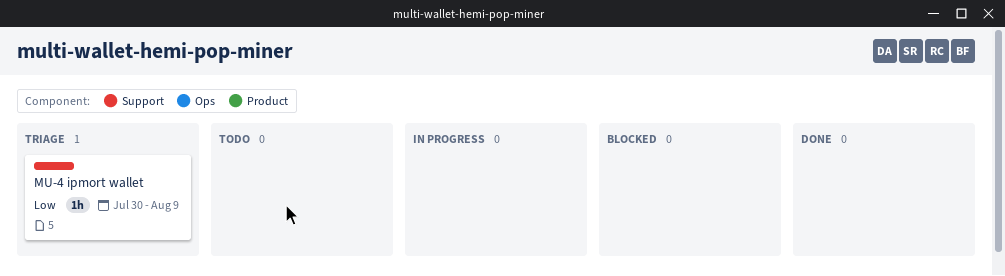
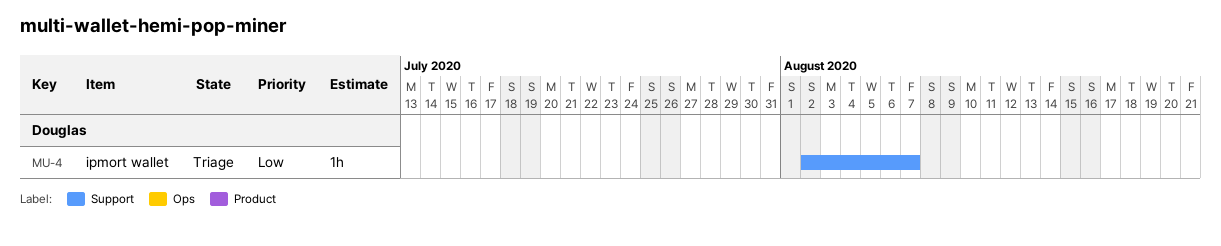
MU-4, start: Jul 30 -> Aug 2
MU-4, due: Aug 9 -> Aug 7

